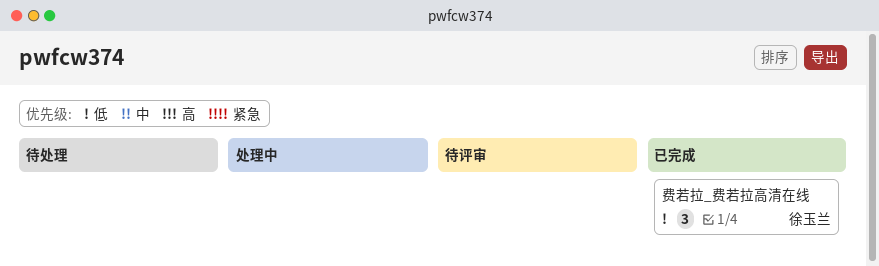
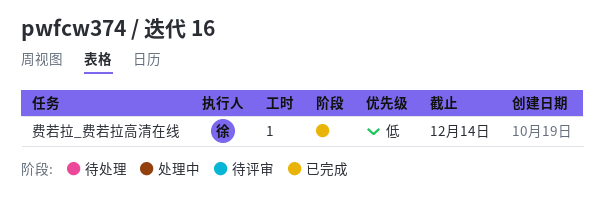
费若拉_费若拉高清在线, estimate: 3 -> 1

